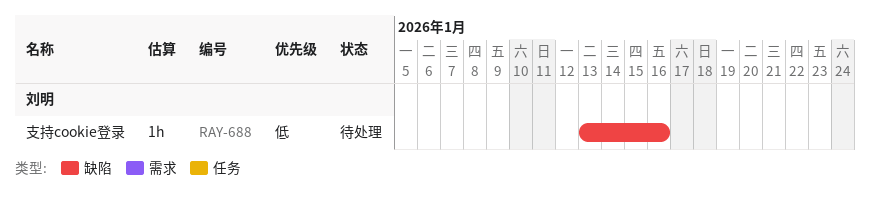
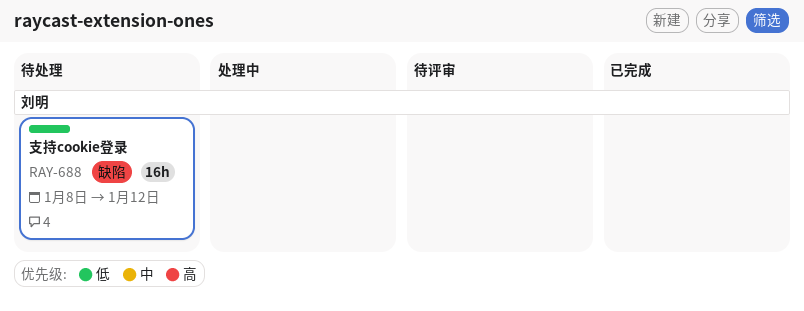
RAY-688, estimate: 1h -> 16h
RAY-688, start: Jan 13 -> Jan 8
RAY-688, due: Jan 16 -> Jan 12

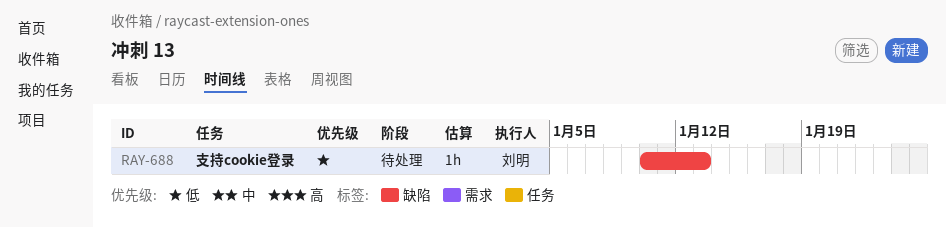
RAY-688, estimate: 16h -> 1h
RAY-688, start: Jan 8 -> Jan 10
RAY-688, due: Jan 12 -> Jan 13

